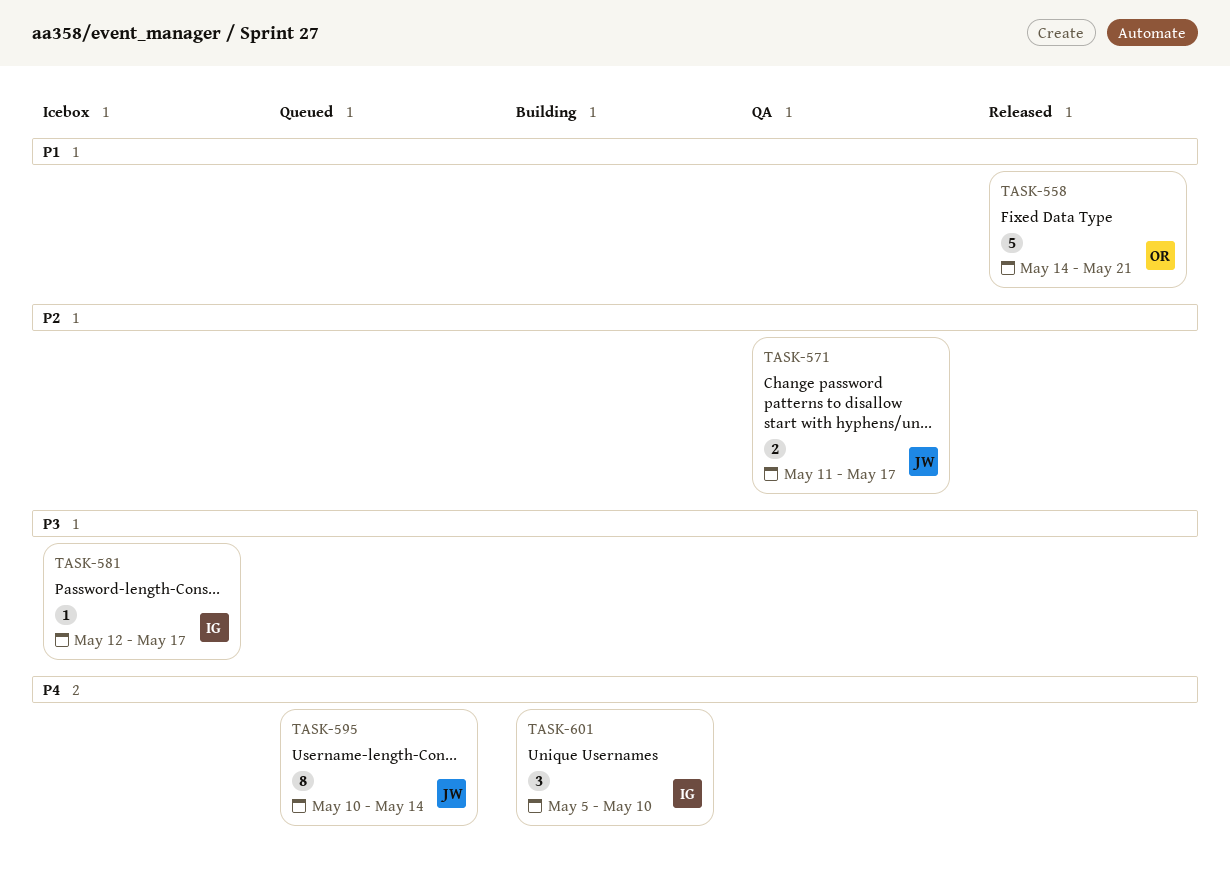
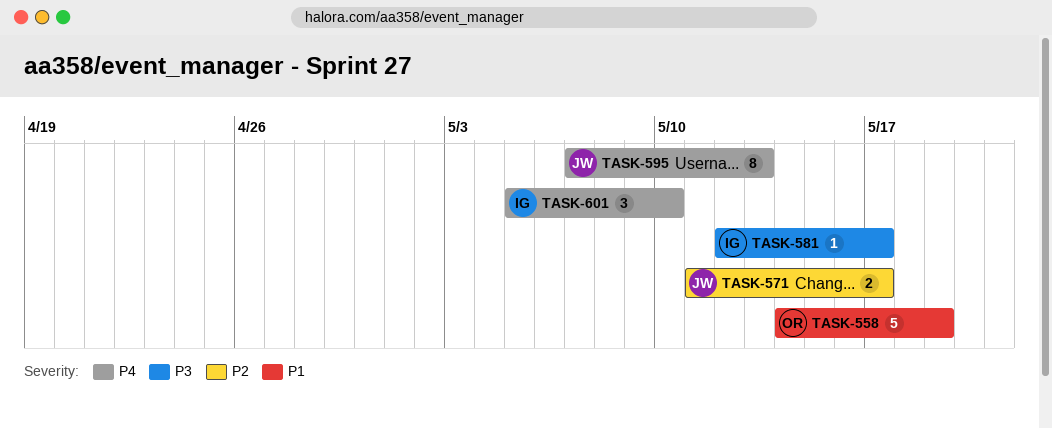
TASK-558, due: May 21 -> May 19
TASK-595, start: May 10 -> May 7
TASK-595, due: May 14 -> May 13

